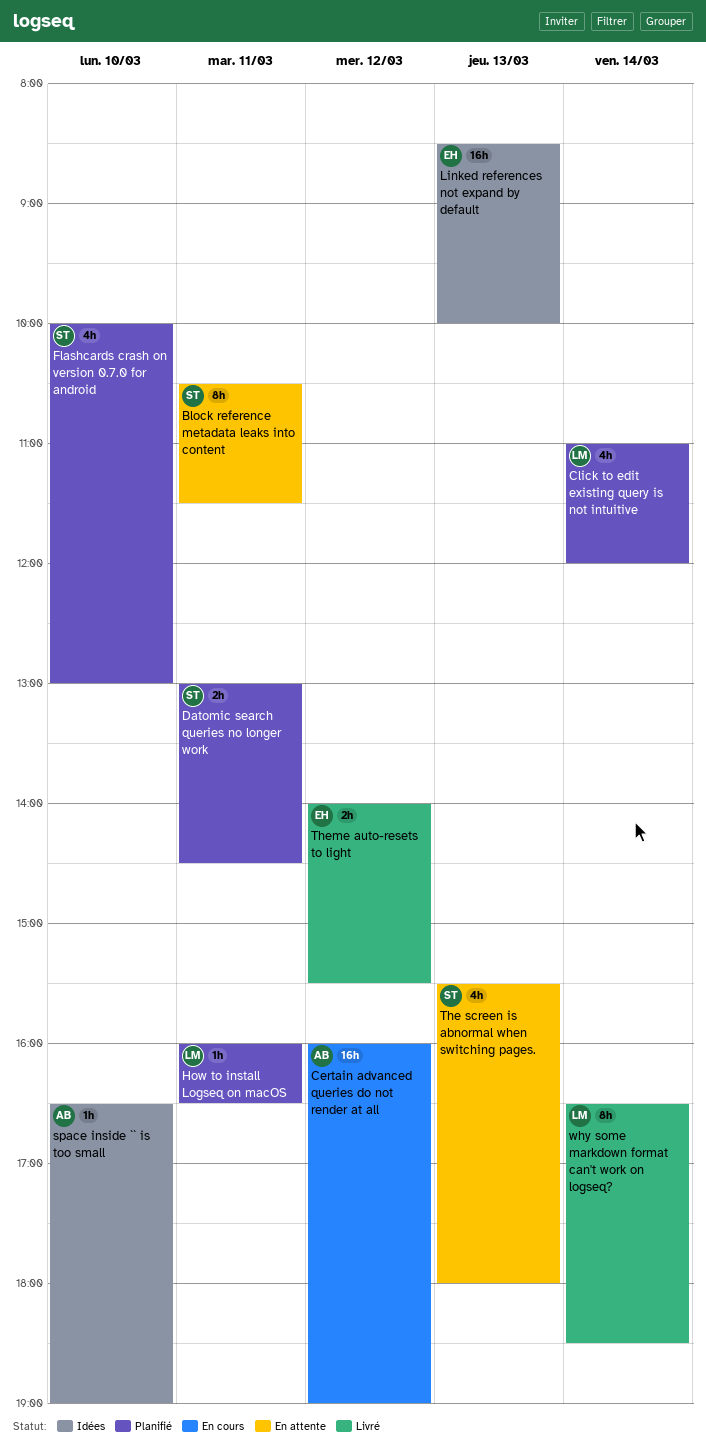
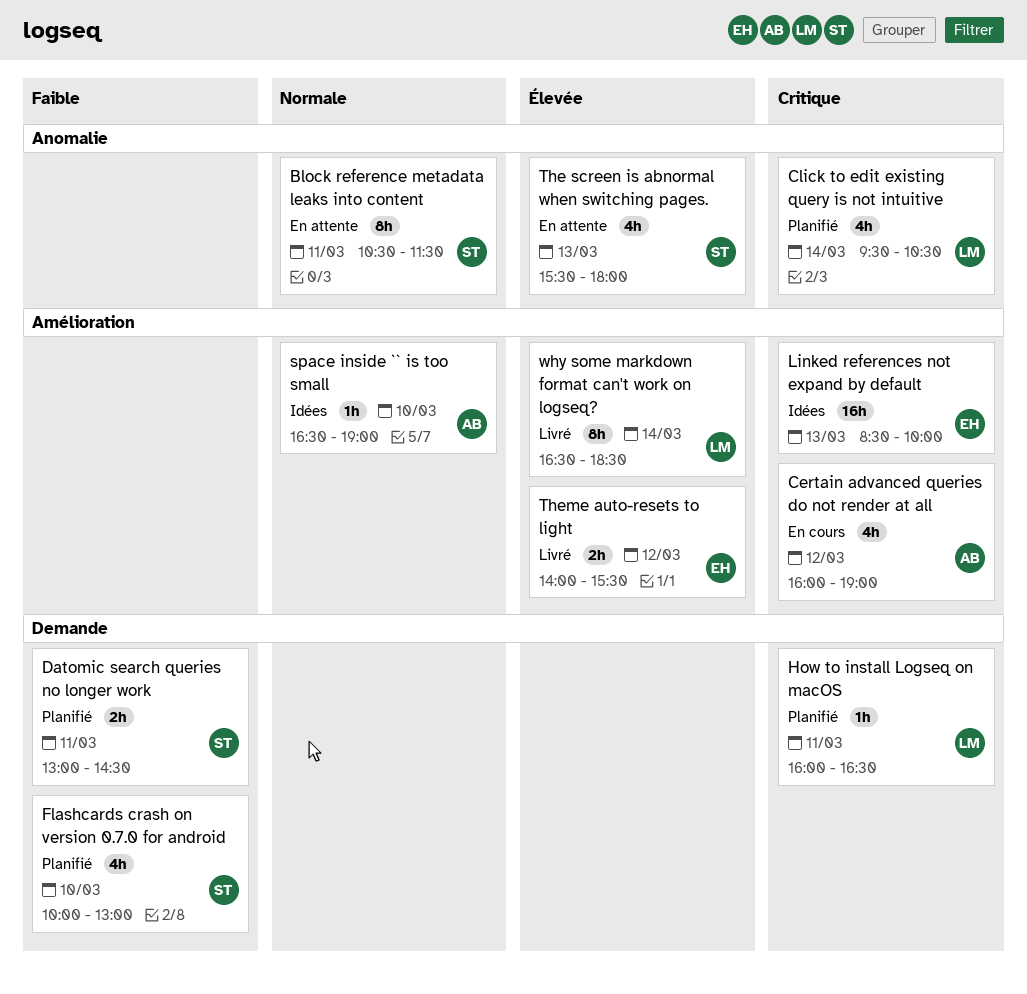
Certain advanced queries do not render at all, estimate: 16h -> 4h
Click to edit existing query is not intuitive, begins: 11:00 -> 09:30
Click to edit existing query is not intuitive, ends: 12:00 -> 10:30

